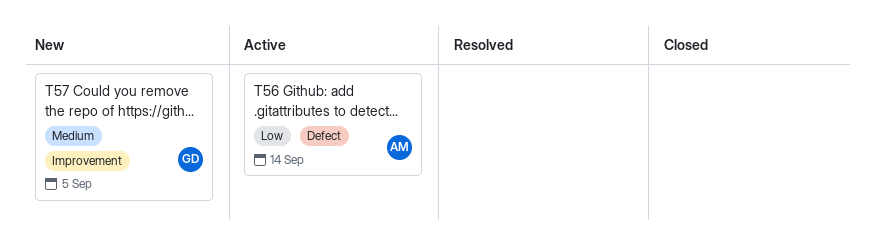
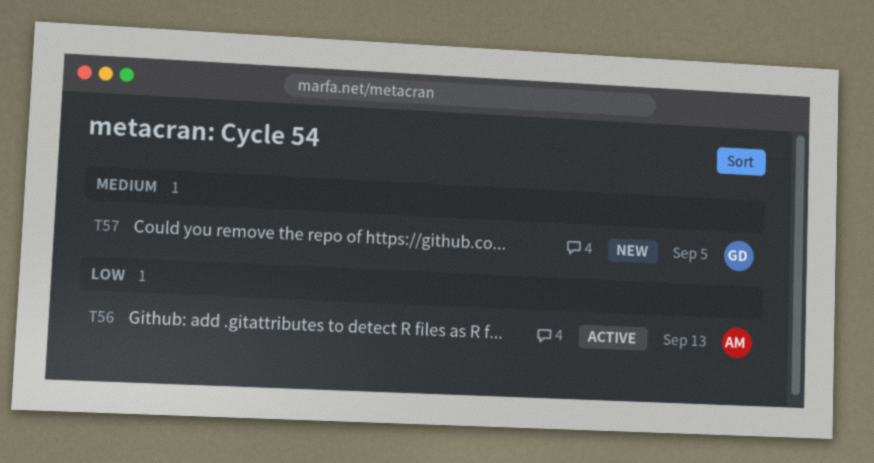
T56, due: Sep 14 -> Sep 13

